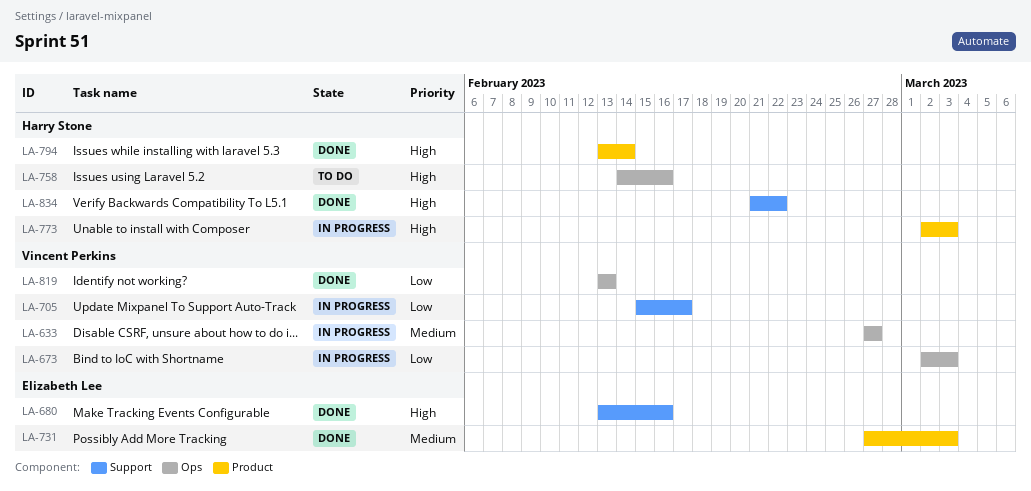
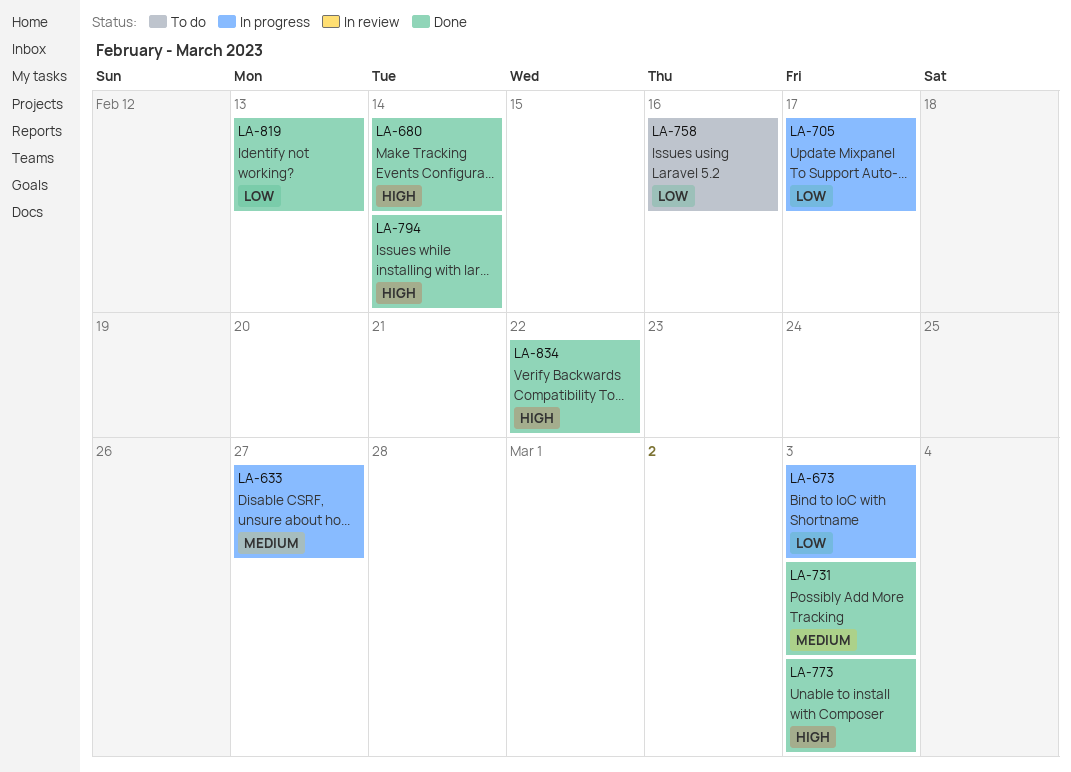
LA-680, due: Feb 16 -> Feb 14
LA-758, priority: High -> Low
LA-773, status: In progress -> Done

